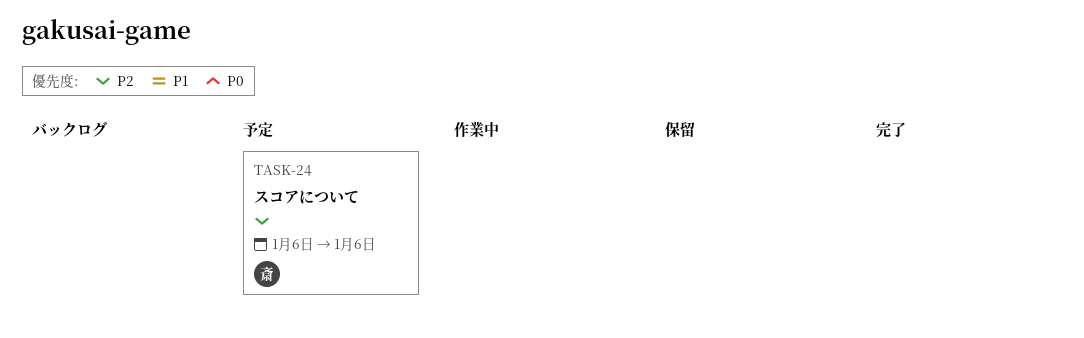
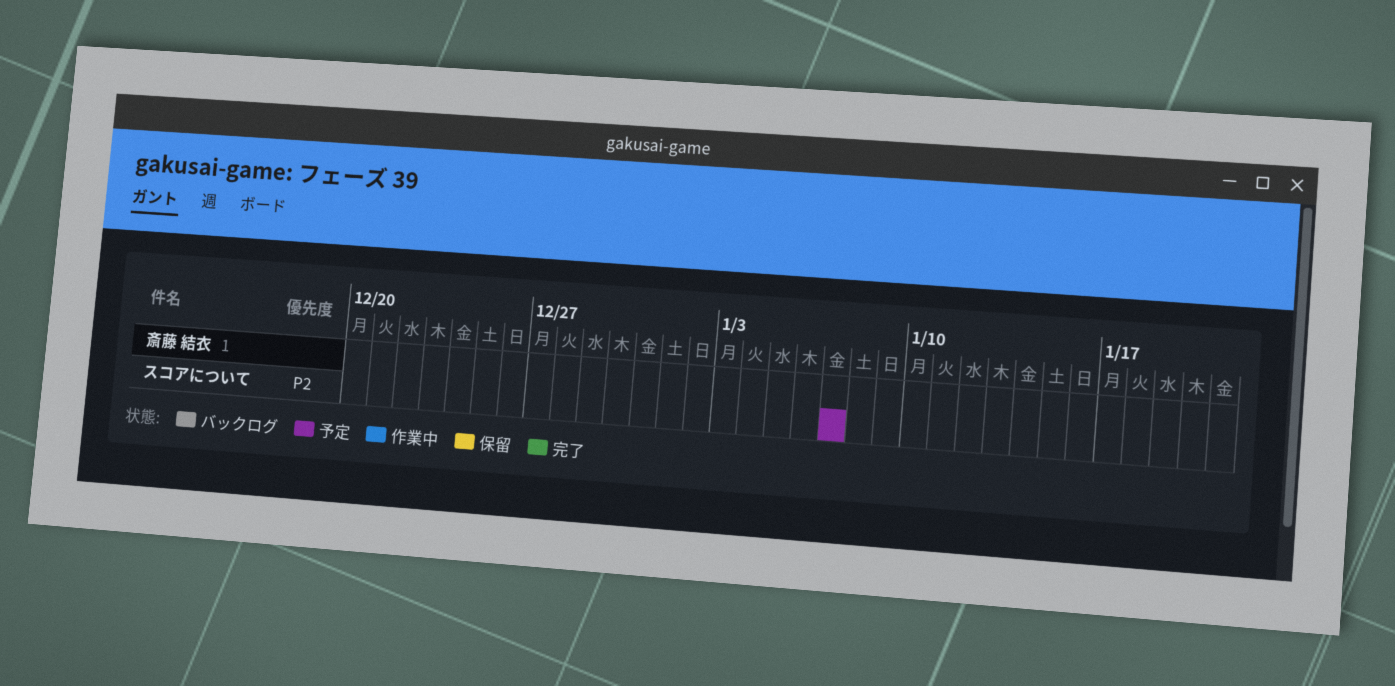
スコアについて, start: Jan 6 -> Jan 7
スコアについて, due: Jan 6 -> Jan 7

